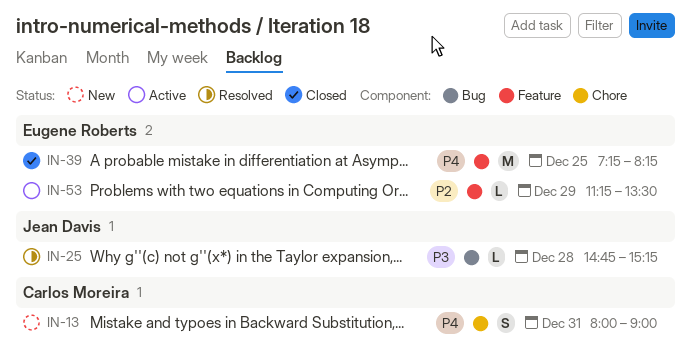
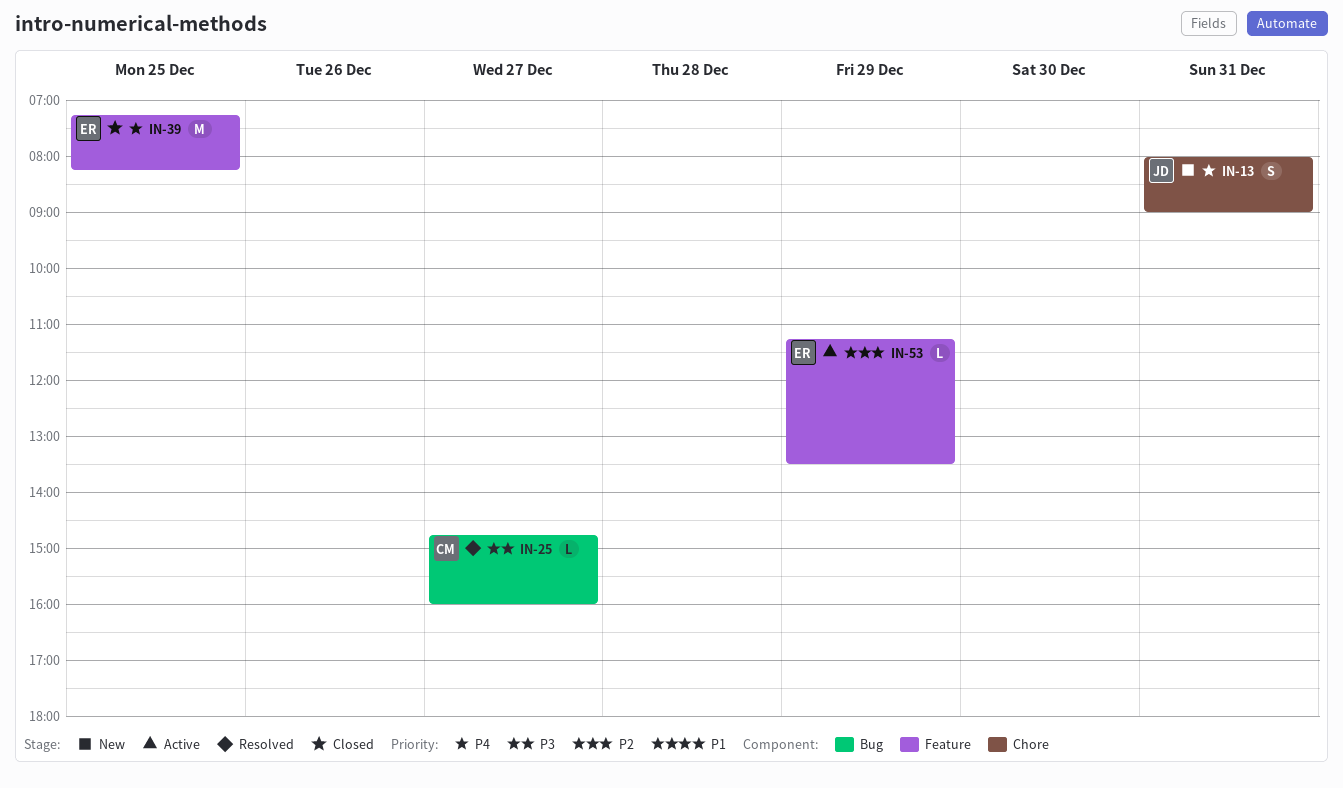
IN-13, owner: Carlos Moreira -> Jean Davis
IN-25, owner: Jean Davis -> Carlos Moreira
IN-25, day: Dec 28 -> Dec 27
IN-25, ends: 15:15 -> 16:00

